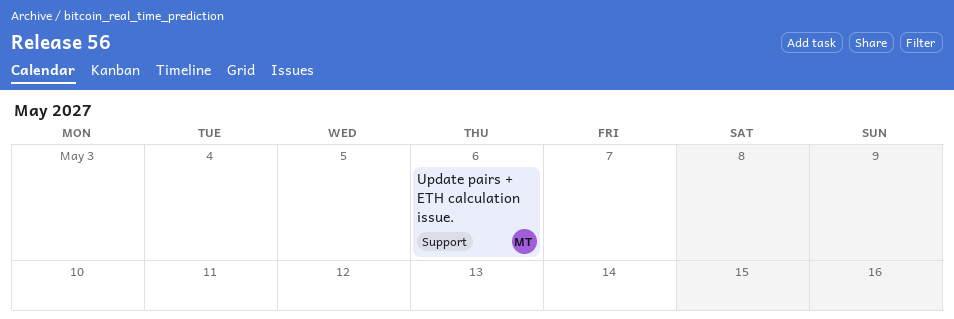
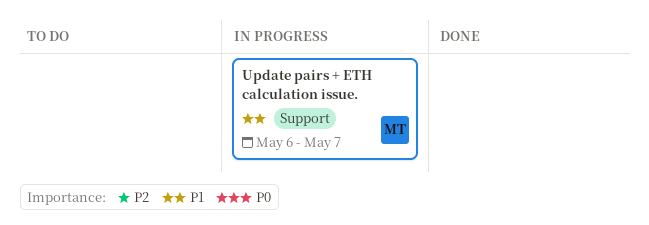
Update pairs + ETH calculation issue., due: May 6 -> May 7

